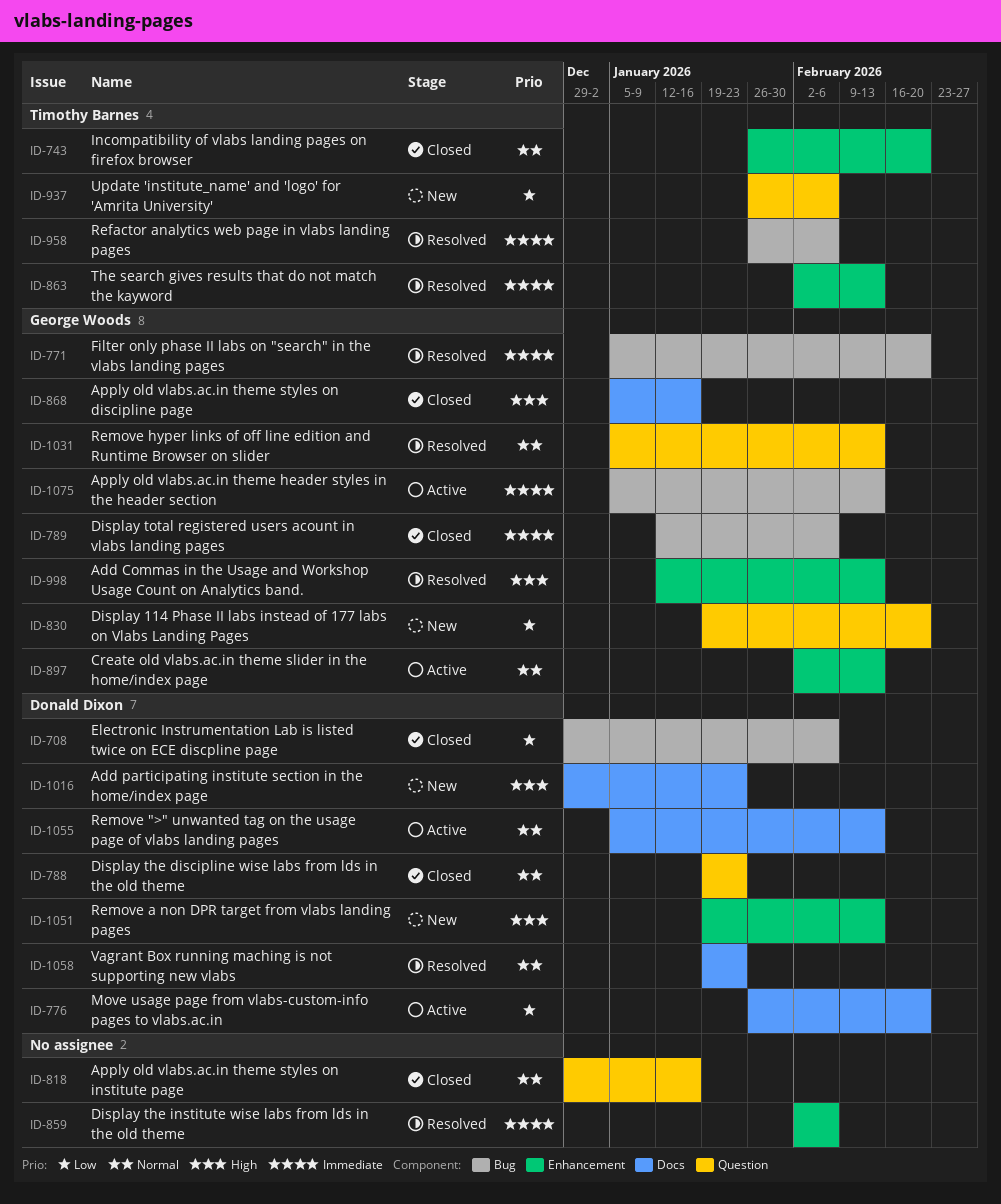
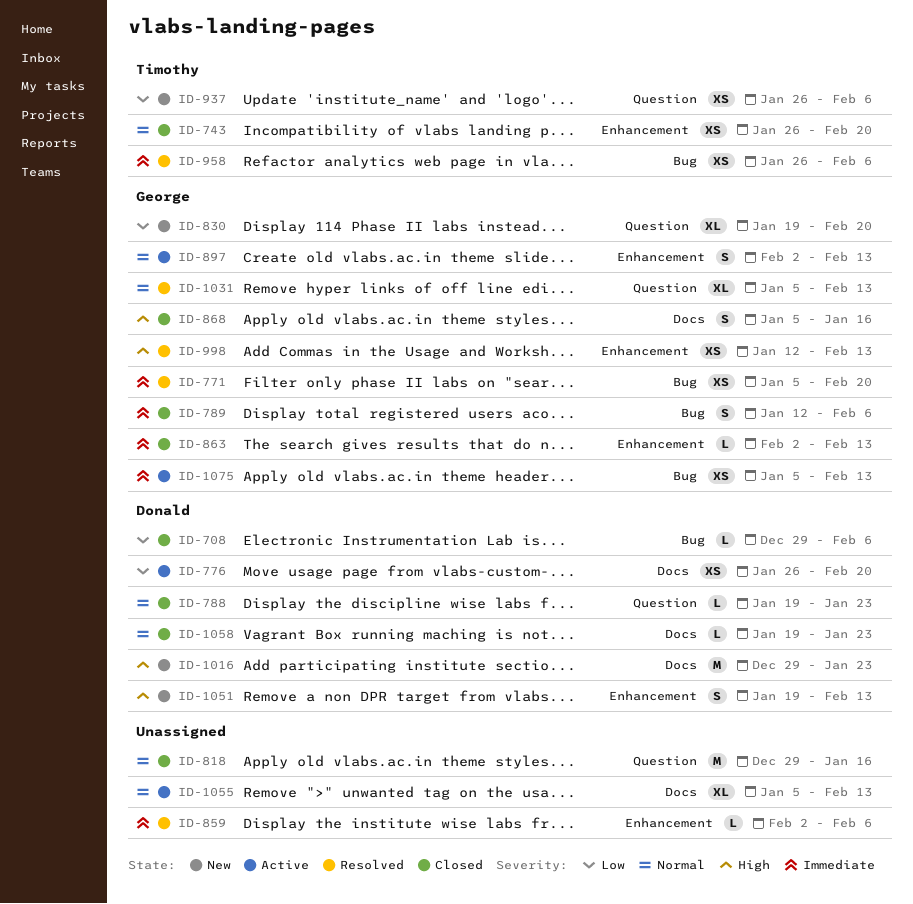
ID-863, status: Resolved -> Closed
ID-863, owner: Timothy Barnes -> George Woods
ID-1055, owner: Donald Dixon -> none
ID-1058, status: Resolved -> Closed

